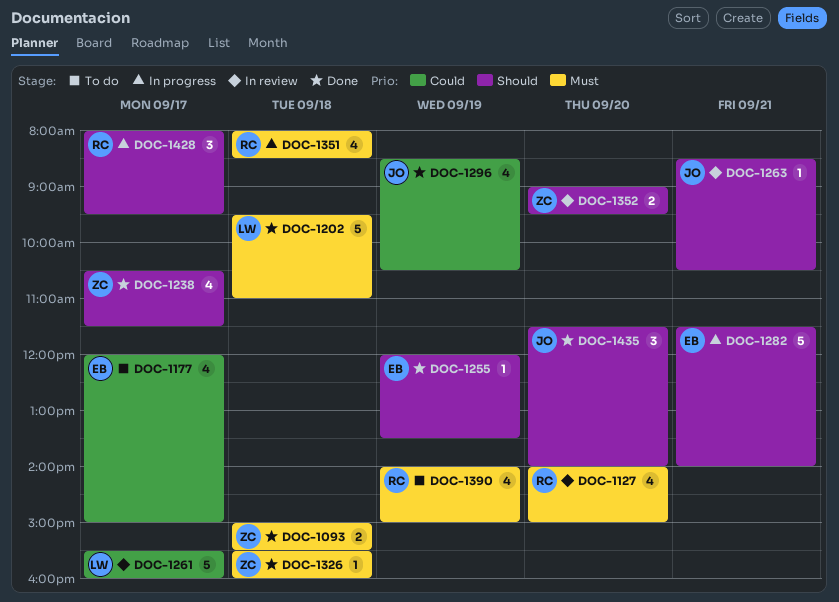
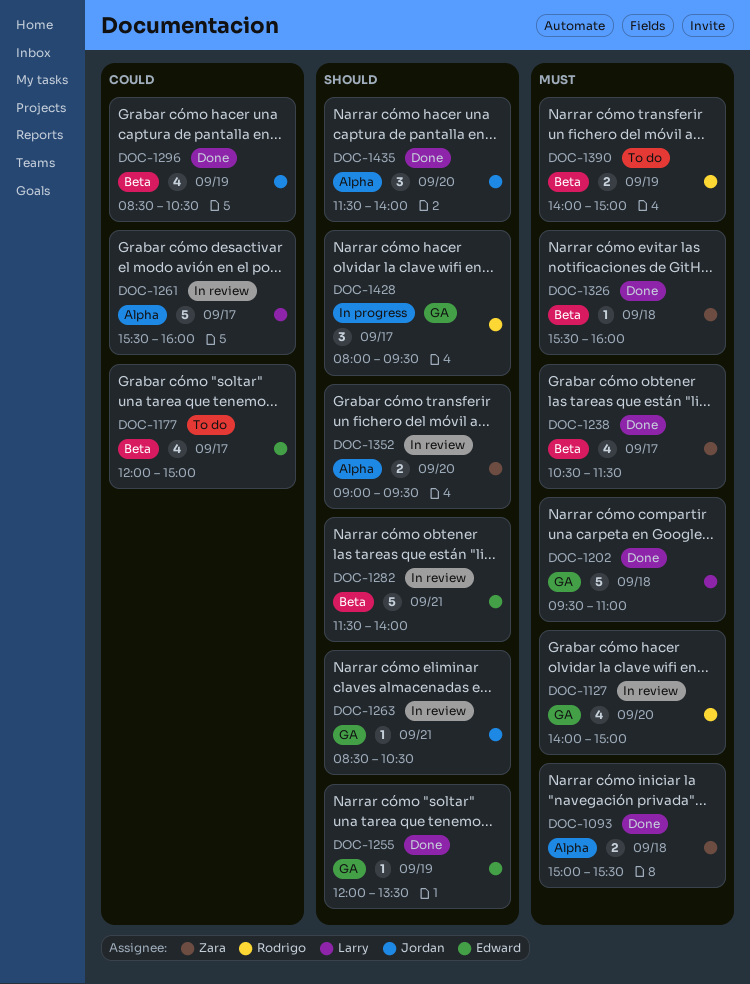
DOC-1238, priority: Should -> Must
DOC-1282, status: In progress -> In review
DOC-1351: present -> none
DOC-1390, estimate: 4 -> 2

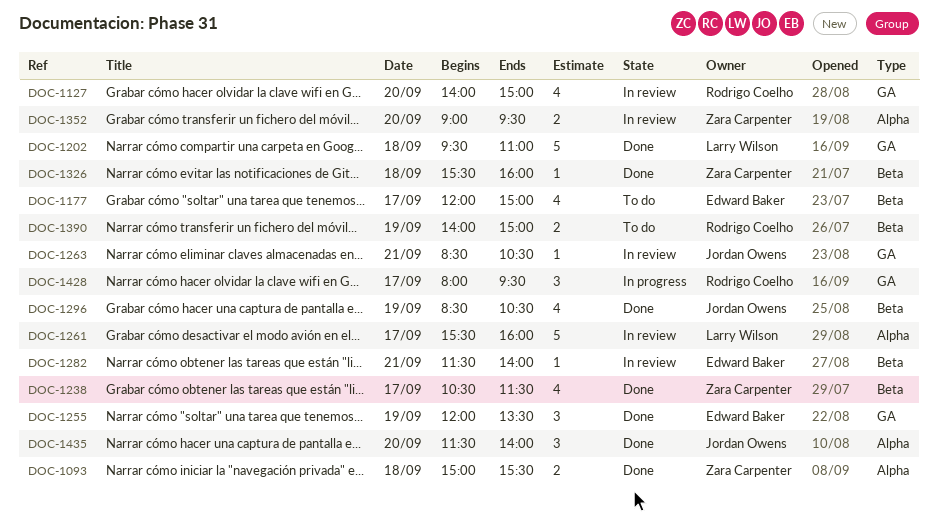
DOC-1255, estimate: 1 -> 3
DOC-1282, estimate: 5 -> 1

